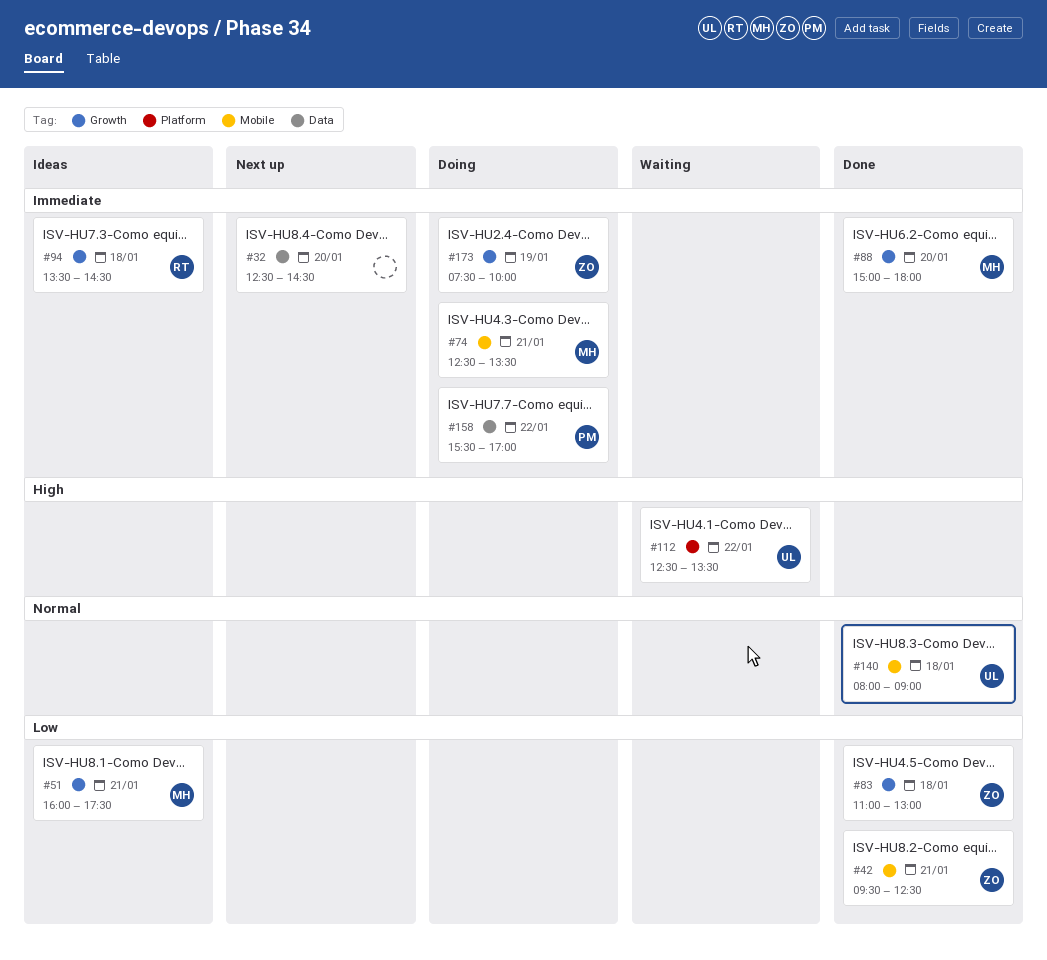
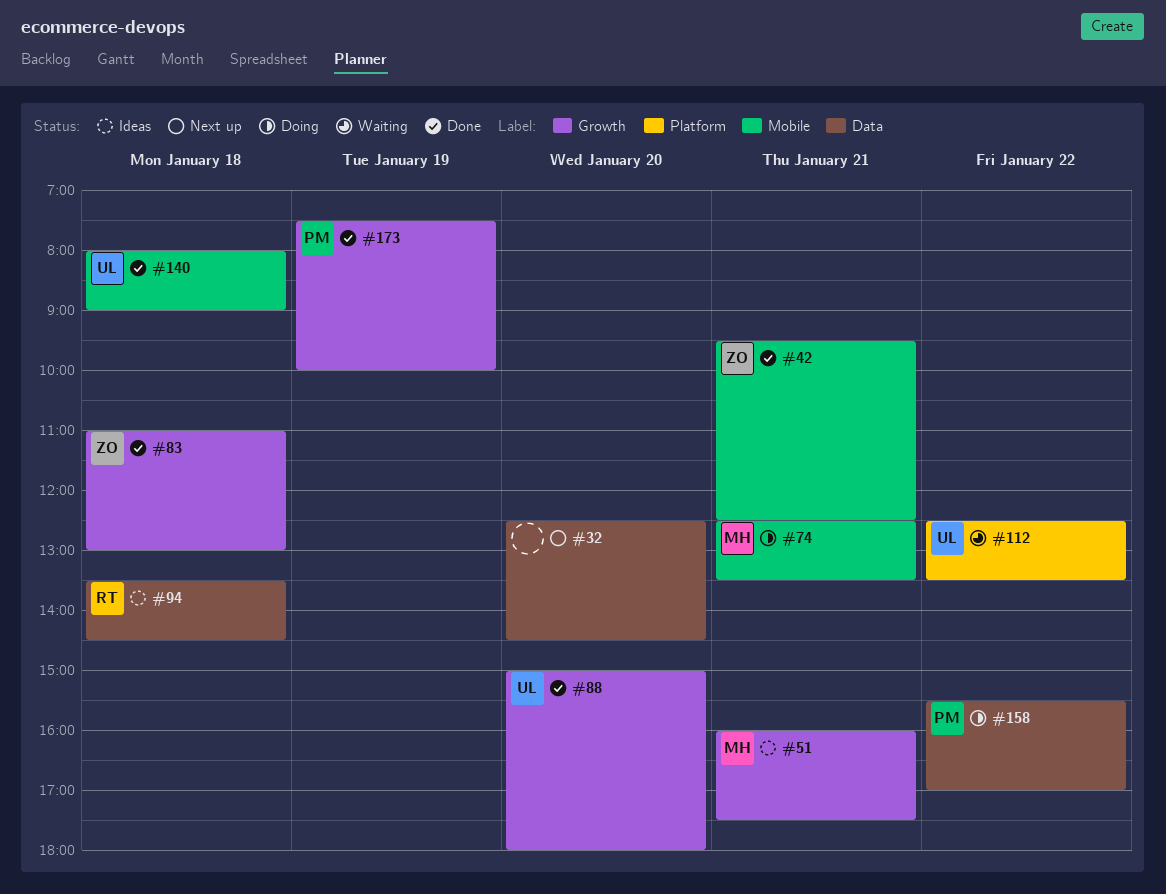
#88, owner: MH -> UL
#94, label: Growth -> Data
#173, status: Doing -> Done
#173, owner: ZO -> PM

